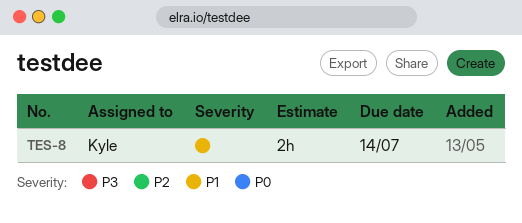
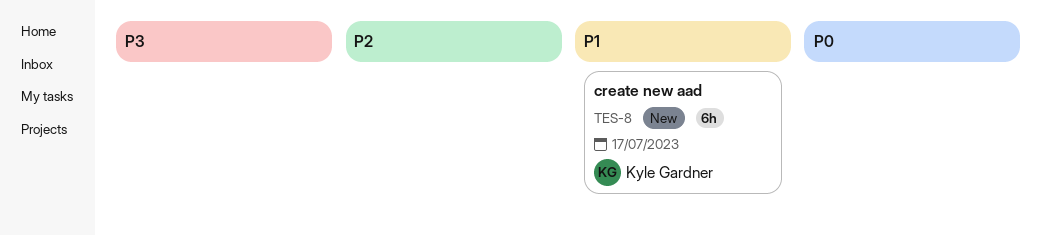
TES-8, estimate: 2h -> 6h
TES-8, due: Jul 14 -> Jul 17

